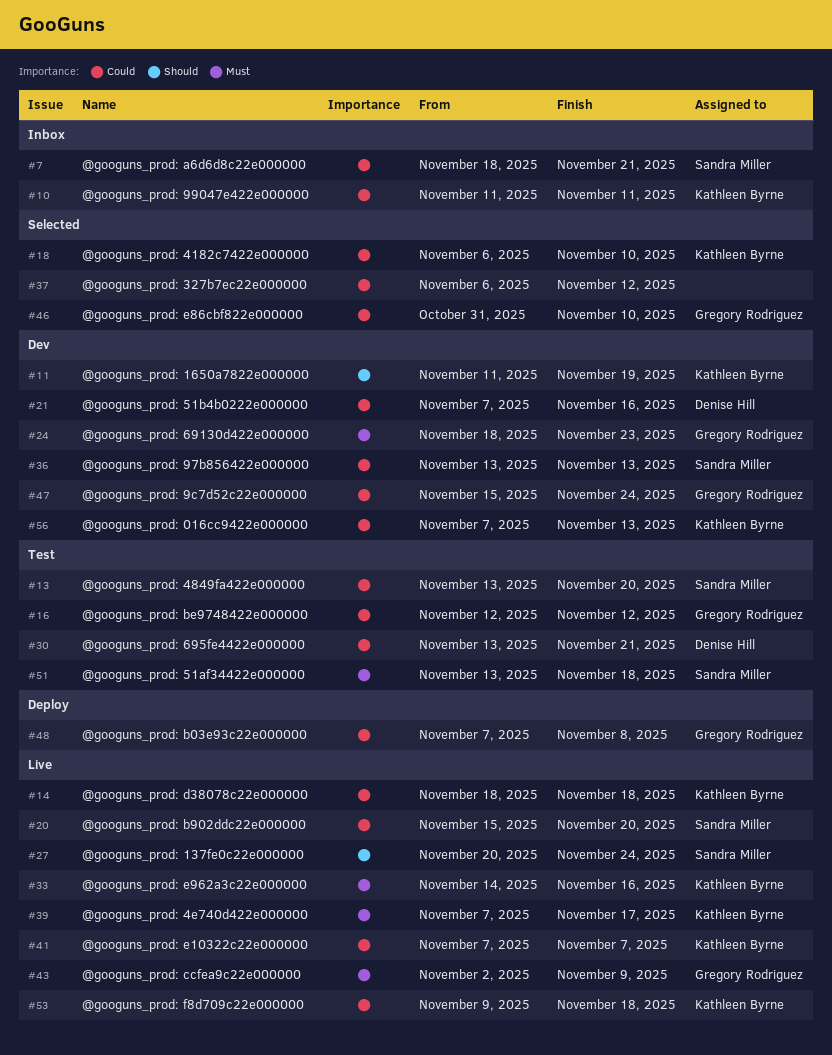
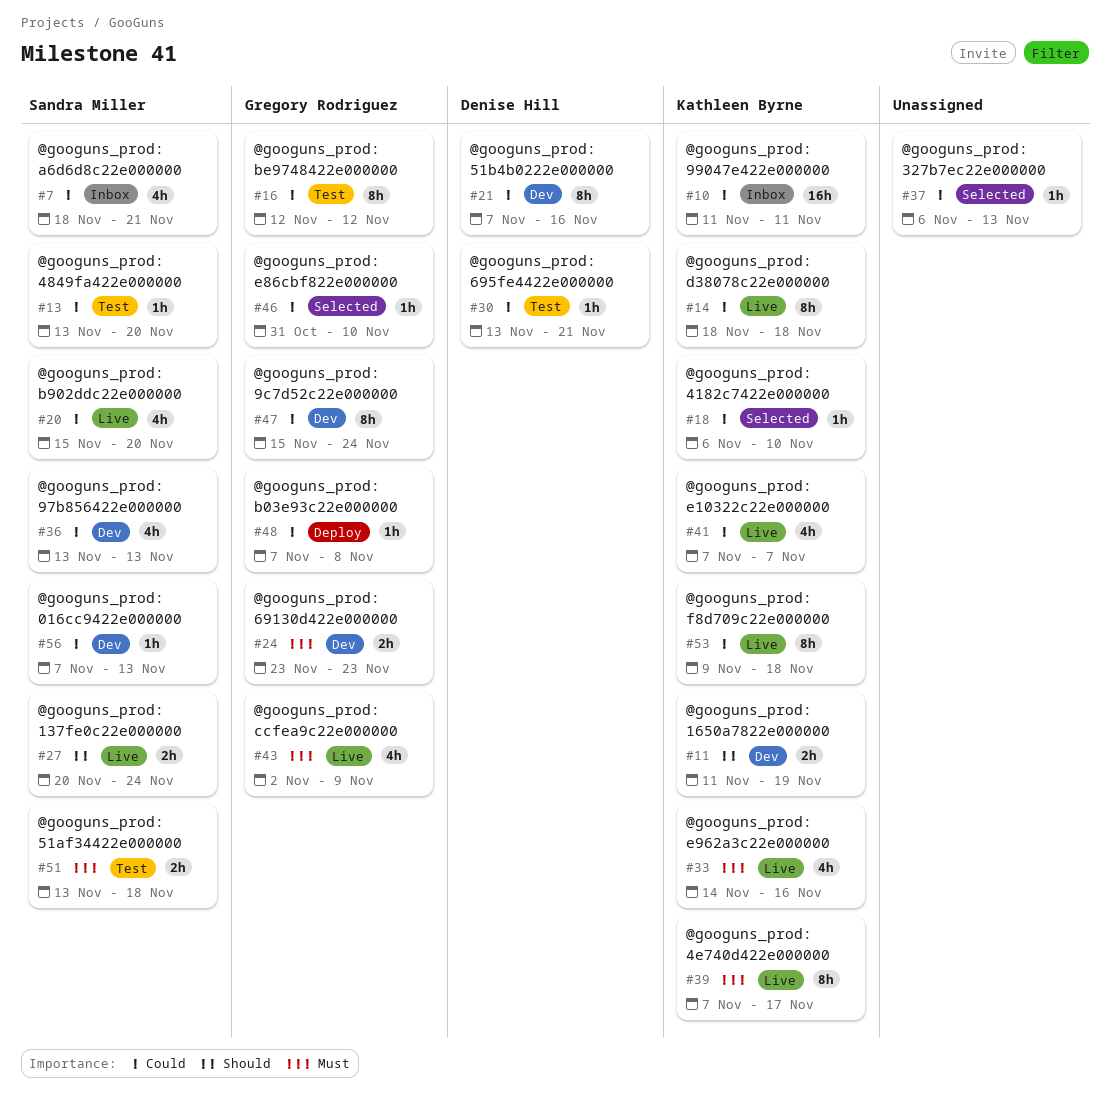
#24, start: Nov 18 -> Nov 23
#37, due: Nov 12 -> Nov 13
#56, owner: Kathleen Byrne -> Sandra Miller

